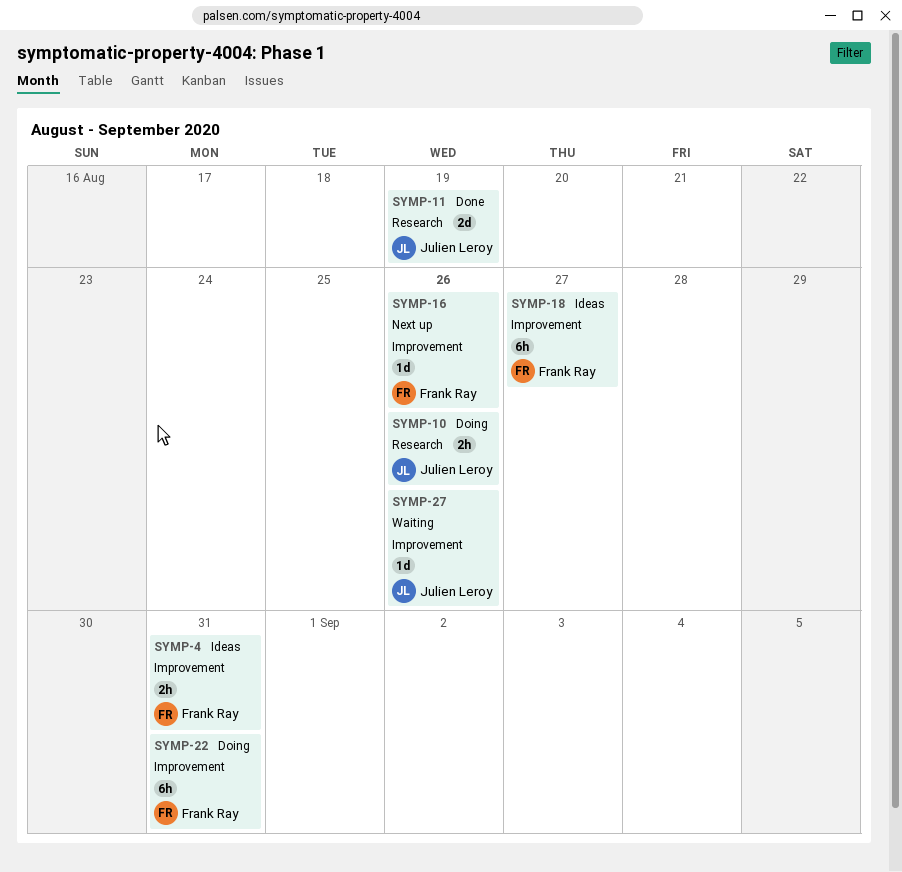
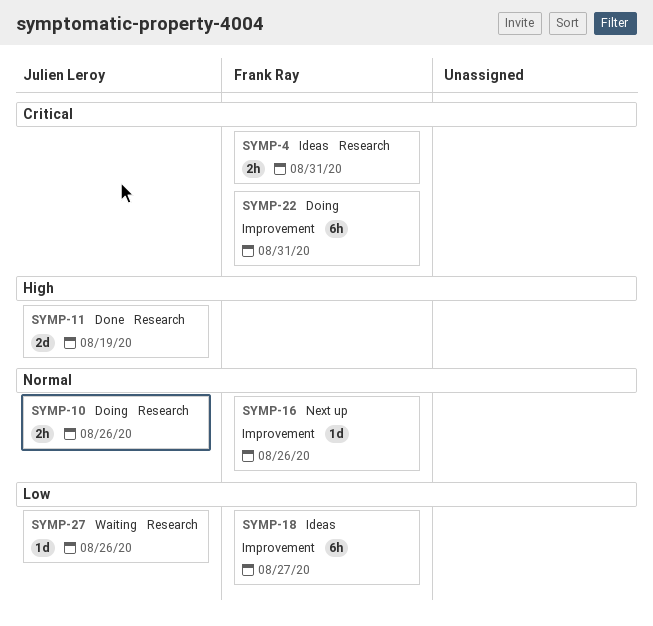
SYMP-4, label: Improvement -> Research
SYMP-27, label: Improvement -> Research

